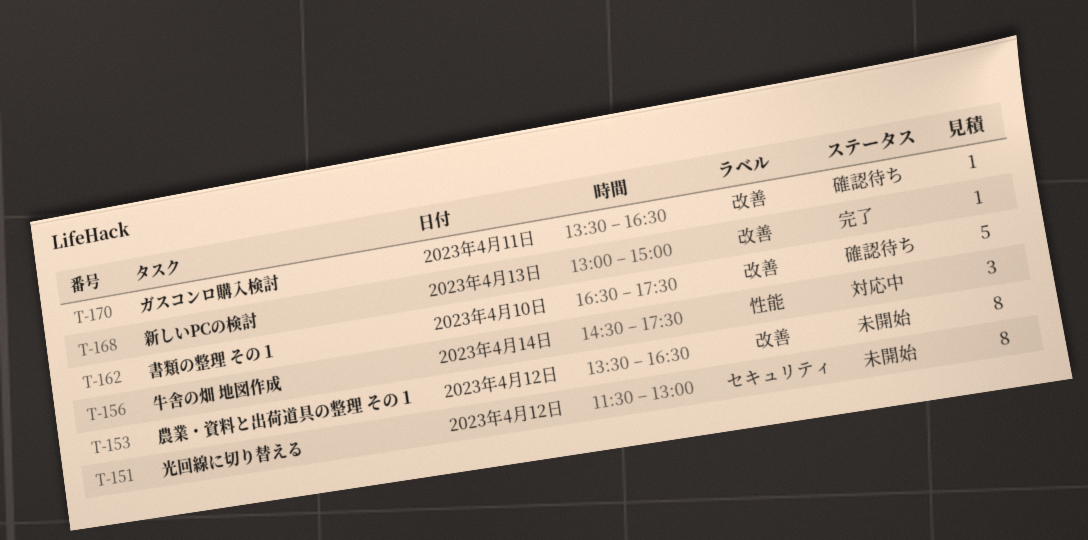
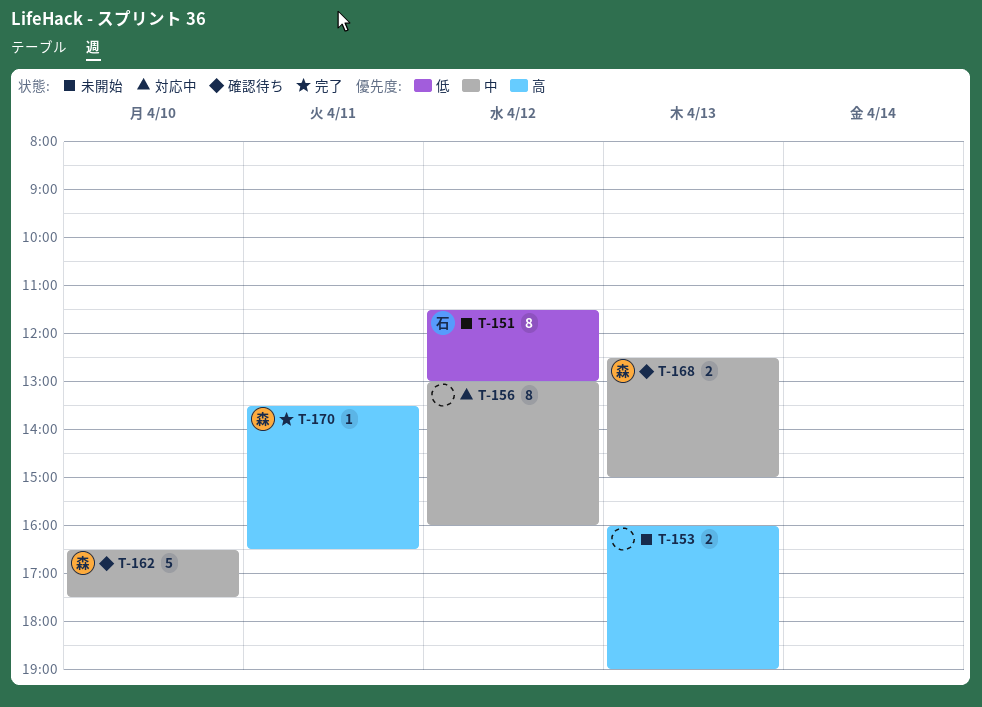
T-153, estimate: 8 -> 2
T-153, day: Apr 12 -> Apr 13
T-153, begins: 13:30 -> 16:00
T-153, ends: 16:30 -> 19:00
T-156, estimate: 3 -> 8
T-156, day: Apr 14 -> Apr 12
T-156, begins: 14:30 -> 13:00
T-156, ends: 17:30 -> 16:00
T-168, status: 完了 -> 確認待ち
T-168, estimate: 1 -> 2
T-168, begins: 13:00 -> 12:30
T-170, status: 確認待ち -> 完了

